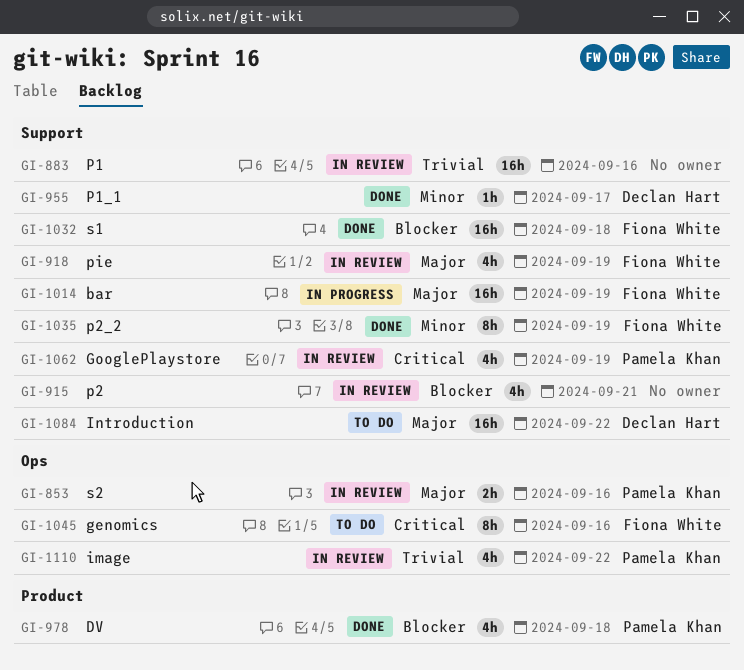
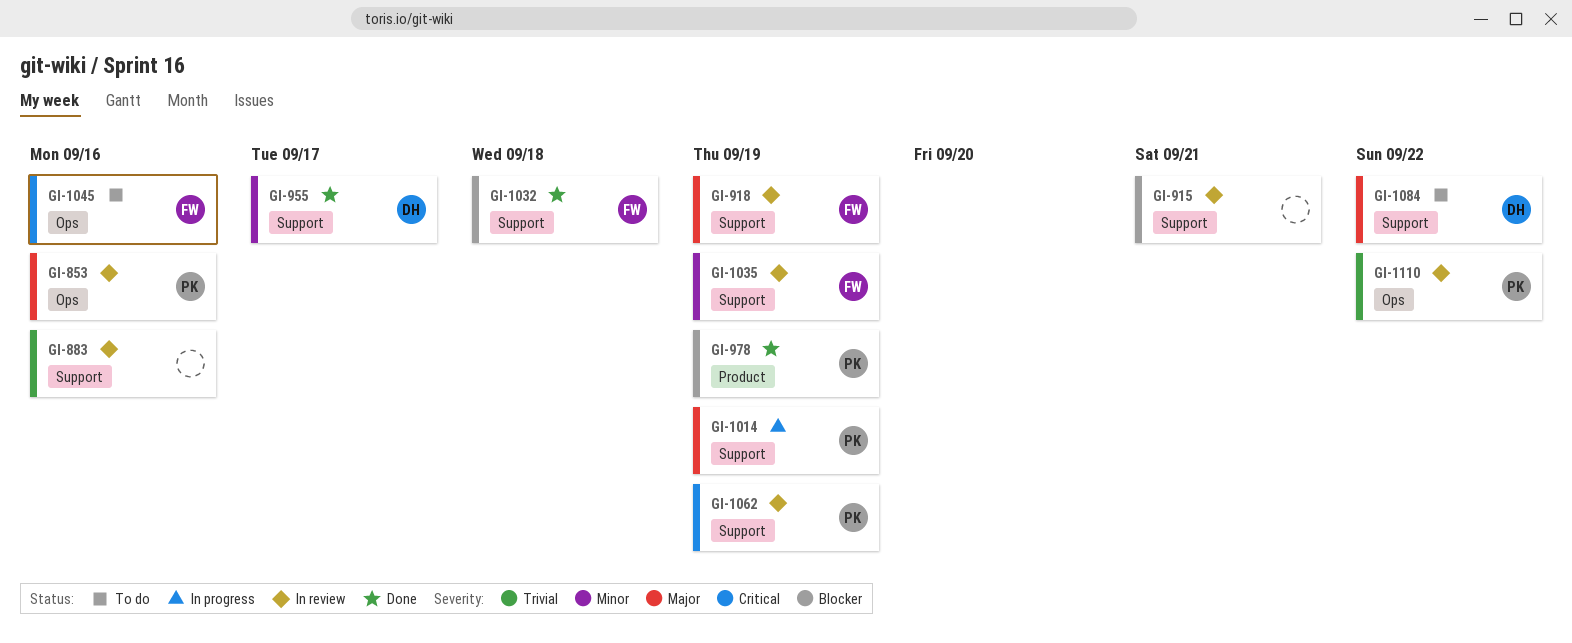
GI-978, due: Sep 18 -> Sep 19
GI-1014, owner: Fiona White -> Pamela Khan
GI-1035, status: Done -> In review

